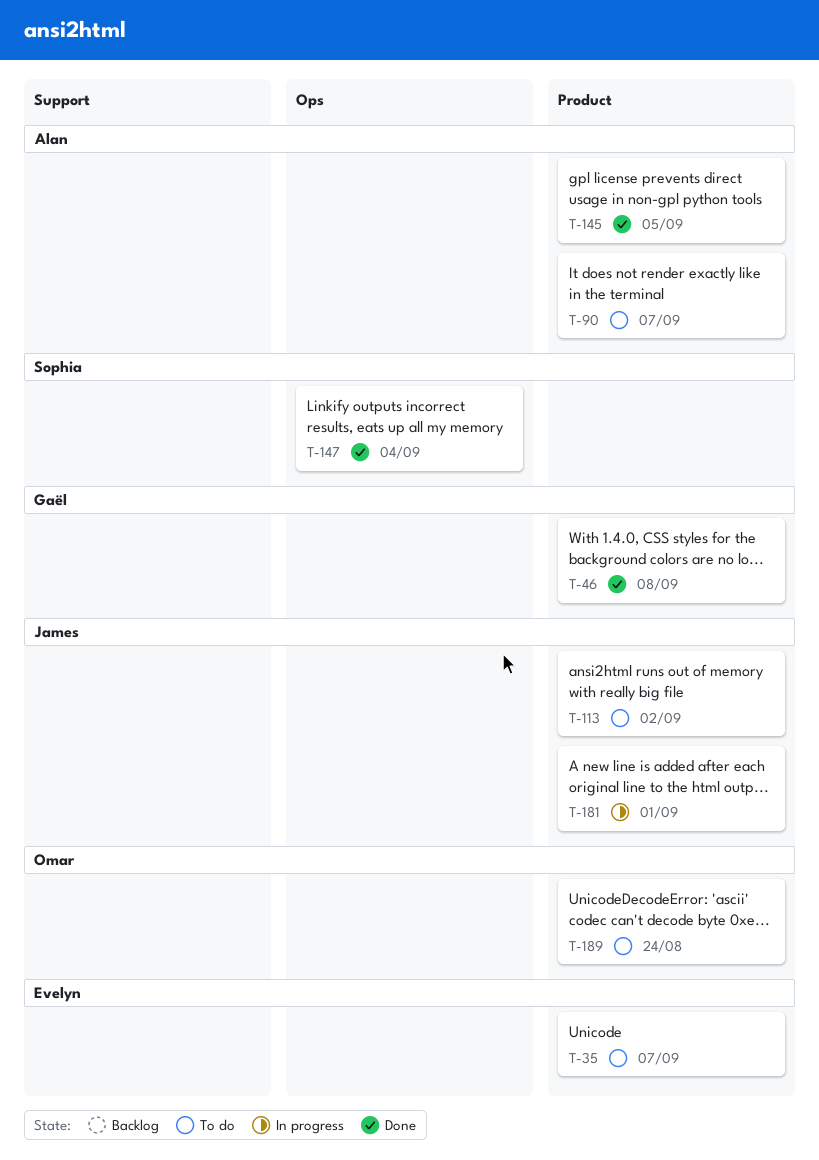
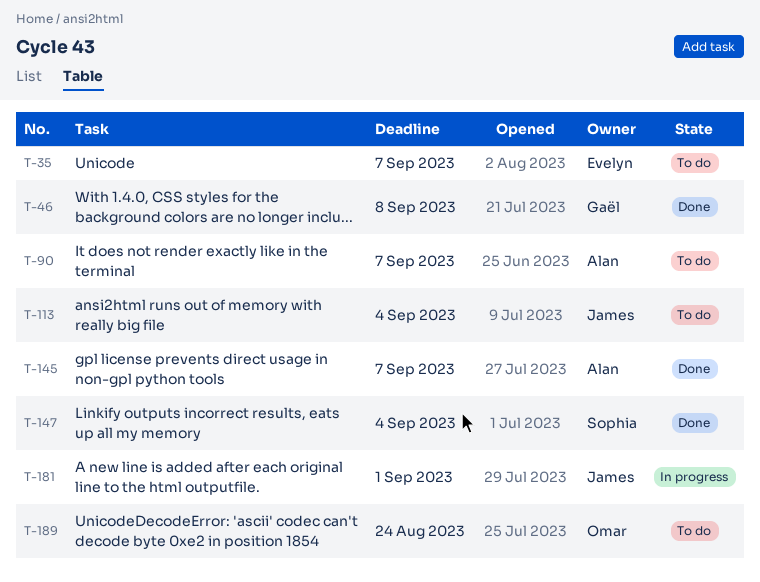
T-113, due: Sep 2 -> Sep 4
T-145, due: Sep 5 -> Sep 7

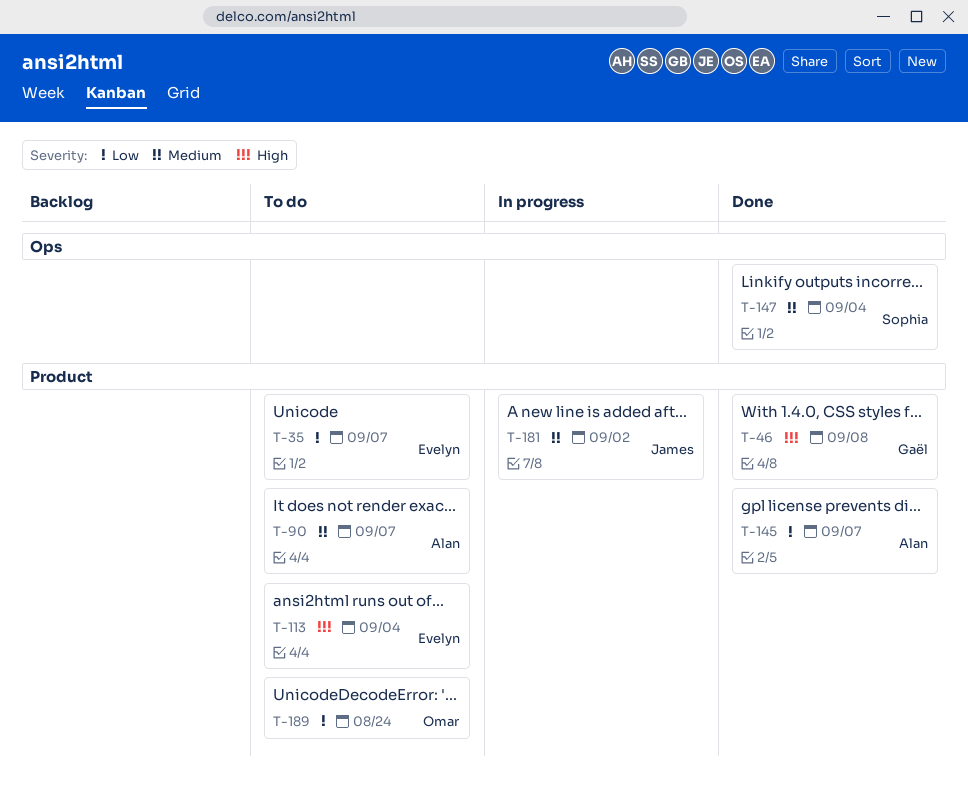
T-113, owner: James -> Evelyn
T-181, due: Sep 1 -> Sep 2

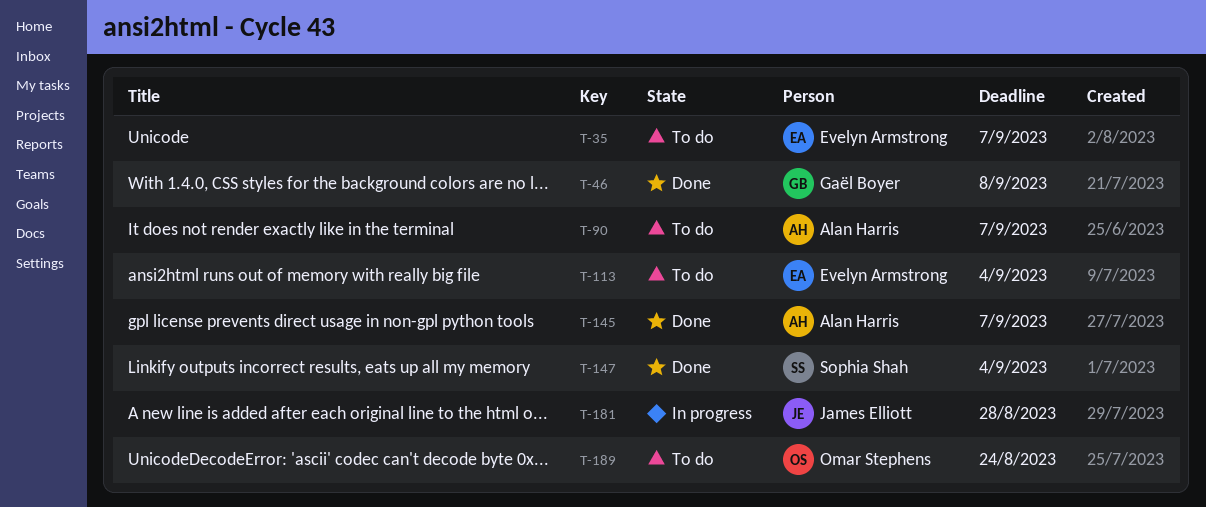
T-181, due: Sep 2 -> Aug 28

